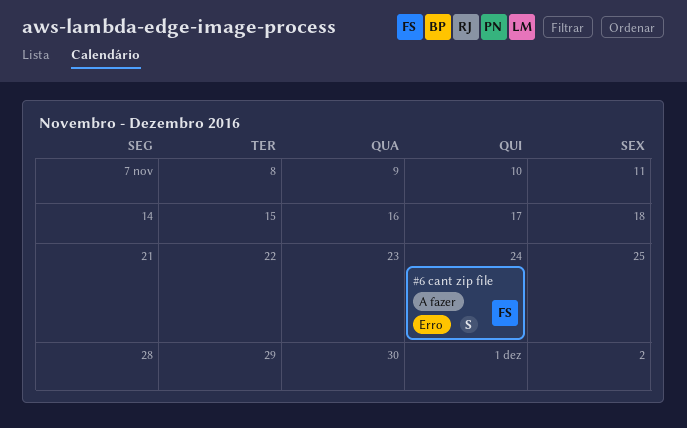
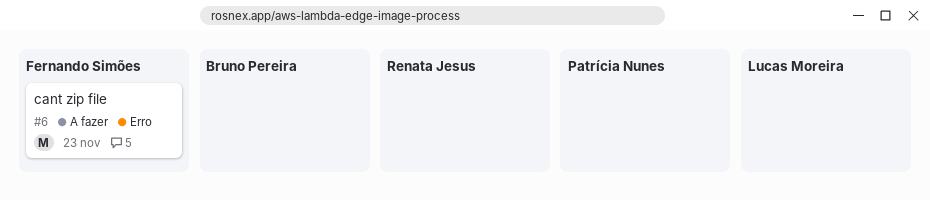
#6, estimate: S -> M
#6, due: Nov 24 -> Nov 23

